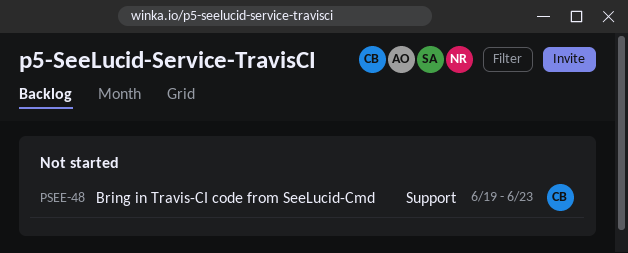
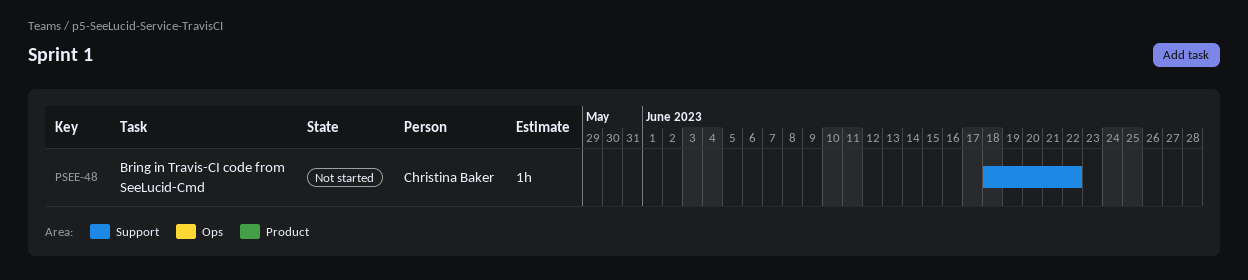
PSEE-48, start: Jun 19 -> Jun 18
PSEE-48, due: Jun 23 -> Jun 22

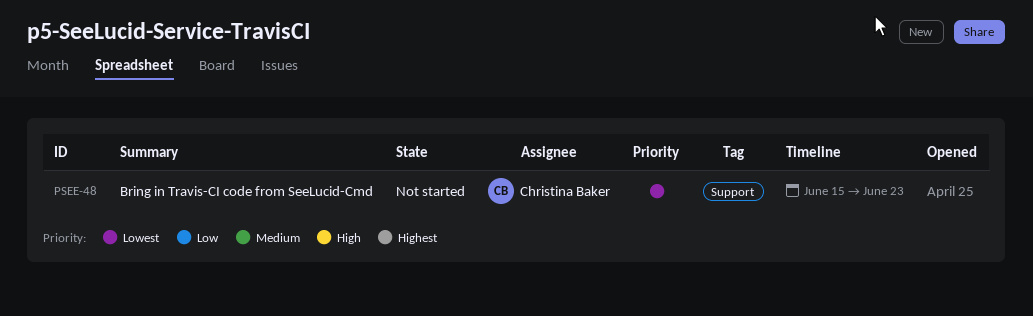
PSEE-48, start: Jun 18 -> Jun 15
PSEE-48, due: Jun 22 -> Jun 23

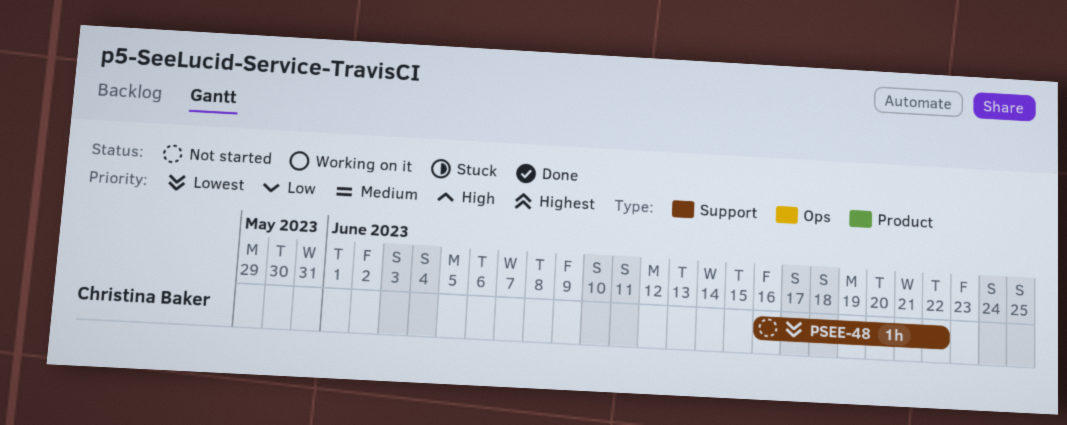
PSEE-48, start: Jun 15 -> Jun 16
PSEE-48, due: Jun 23 -> Jun 22

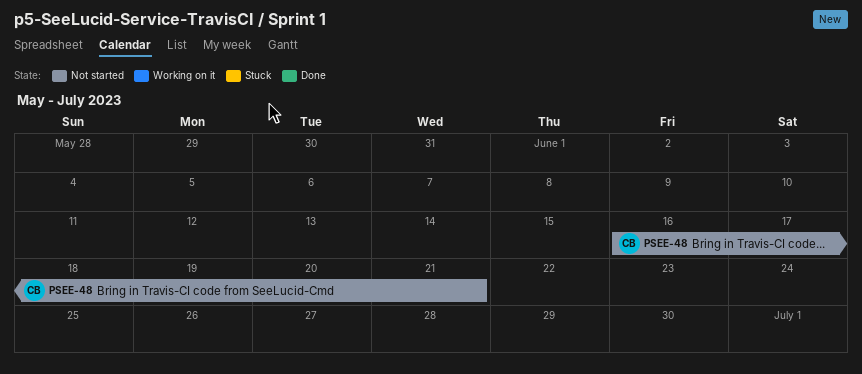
PSEE-48, due: Jun 22 -> Jun 21

